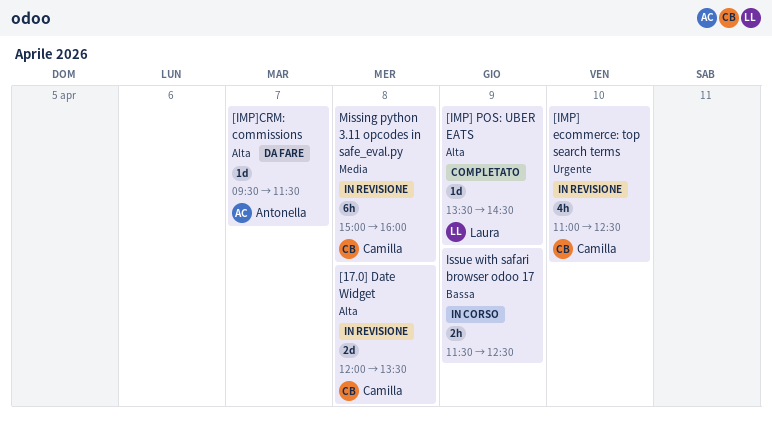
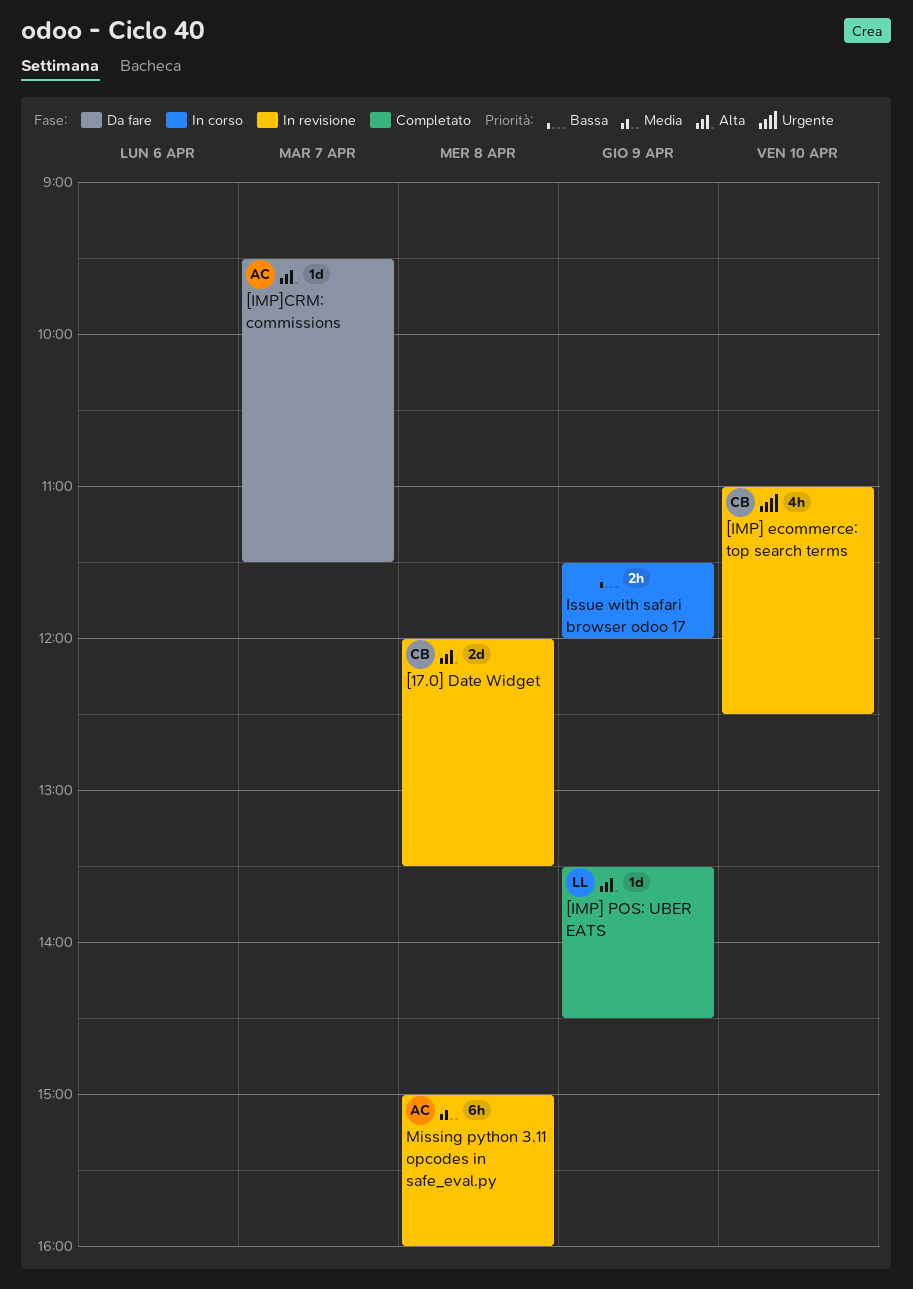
Issue with safari browser odoo 17, ends: 12:30 -> 12:00
Missing python 3.11 opcodes in safe_eval.py, owner: Camilla -> Antonella

